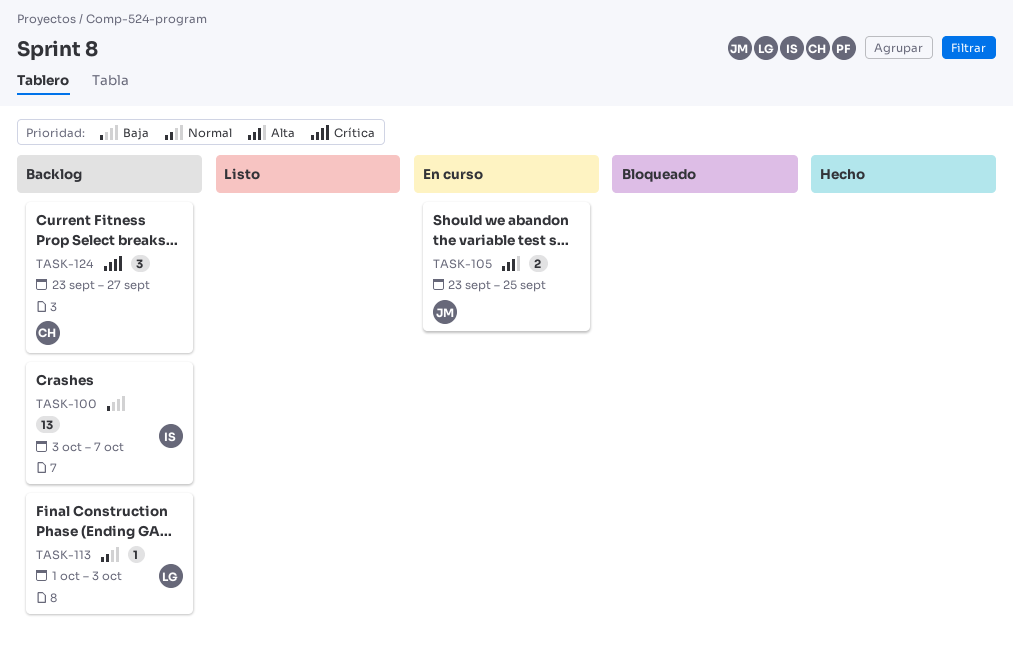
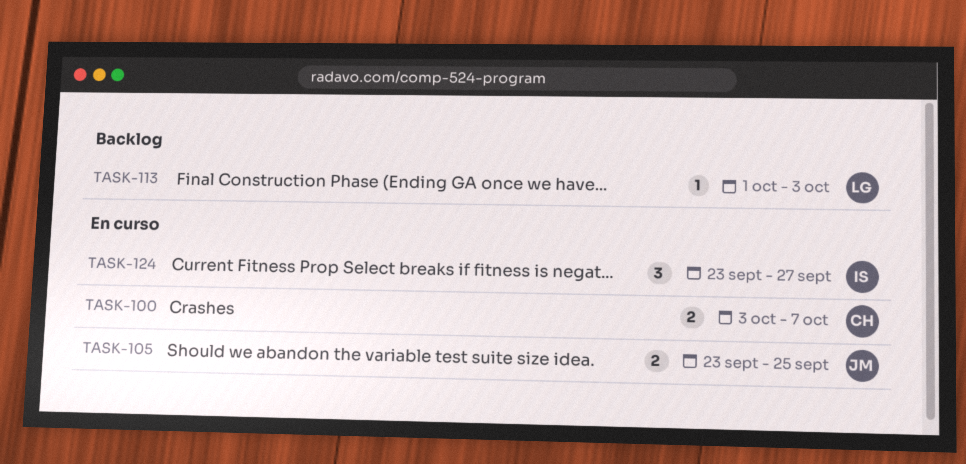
TASK-100, status: Backlog -> En curso
TASK-100, owner: IS -> CH
TASK-100, estimate: 13 -> 2
TASK-124, status: Backlog -> En curso
TASK-124, owner: CH -> IS

